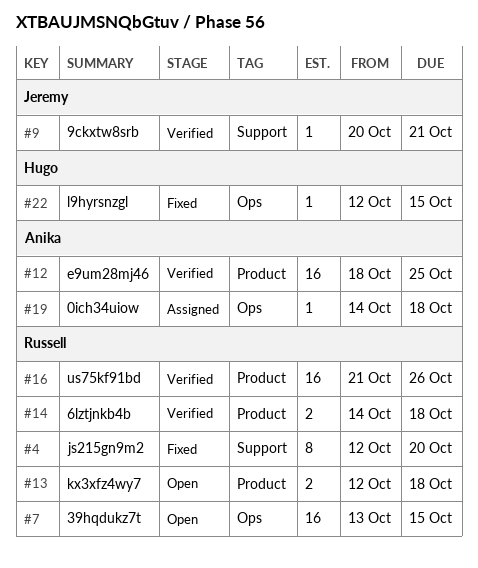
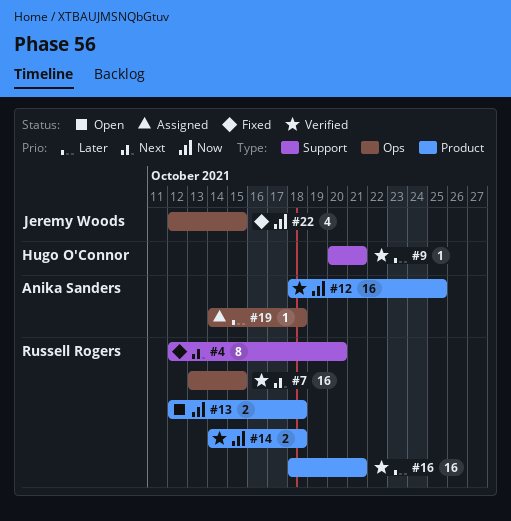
#7, status: Open -> Verified
#9, owner: Jeremy Woods -> Hugo O'Connor
#16, start: Oct 21 -> Oct 18
#16, due: Oct 26 -> Oct 21
#22, owner: Hugo O'Connor -> Jeremy Woods
#22, estimate: 1 -> 4

